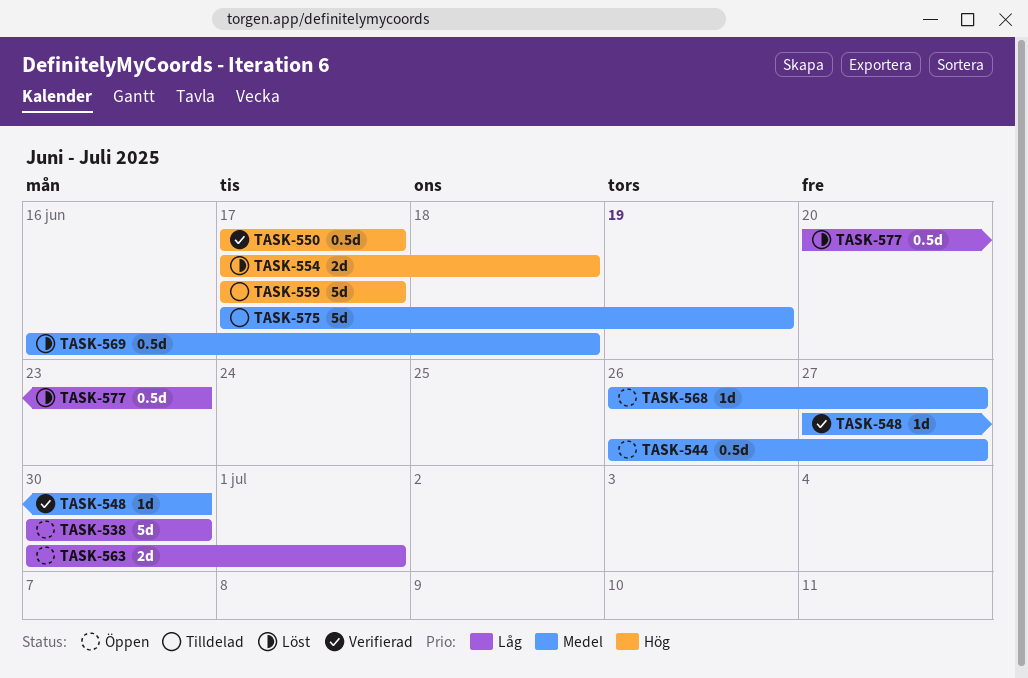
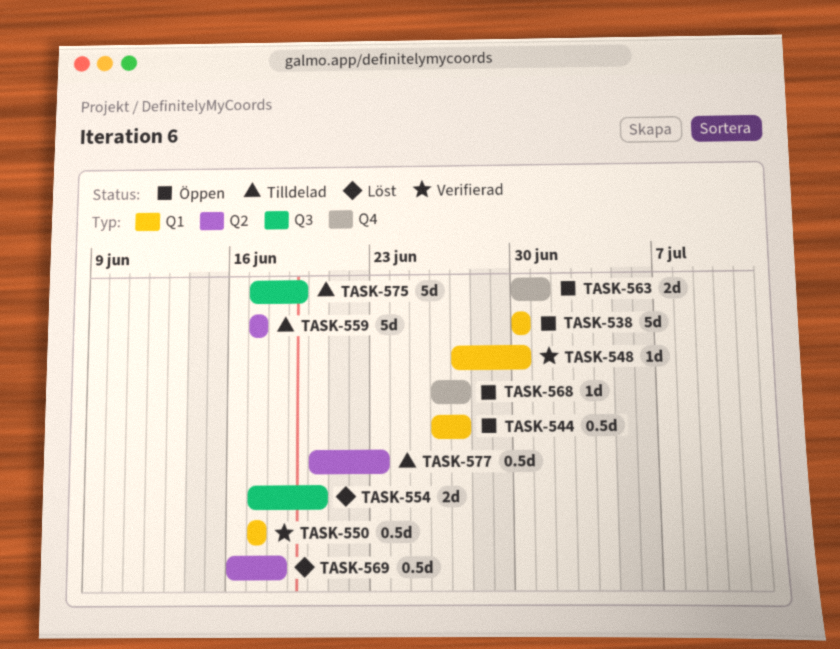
TASK-554, due: Jun 18 -> Jun 20
TASK-577, status: Löst -> Tilldelad

